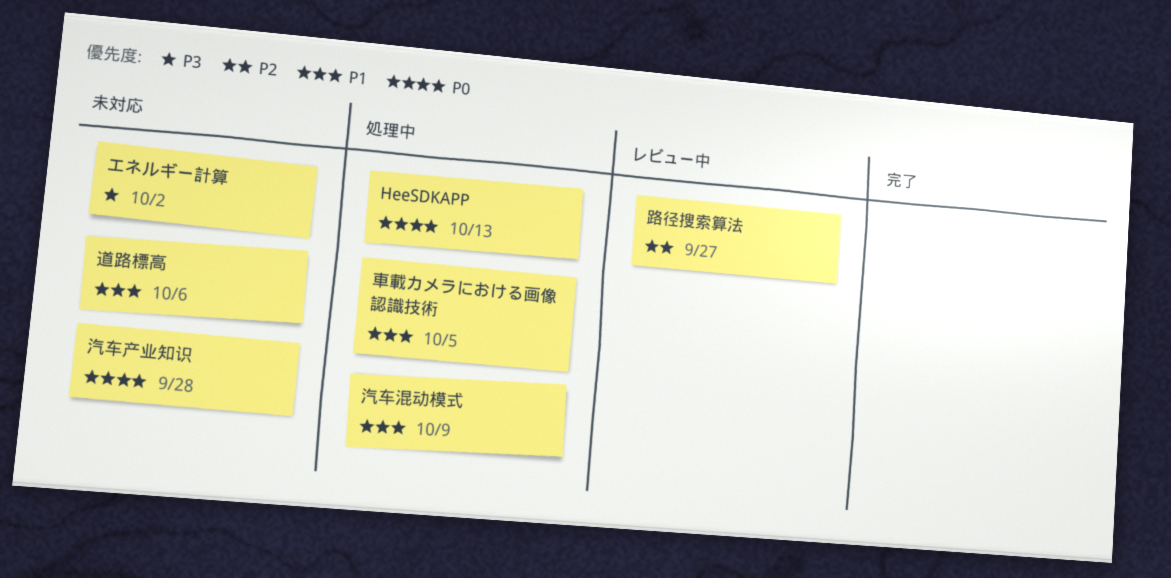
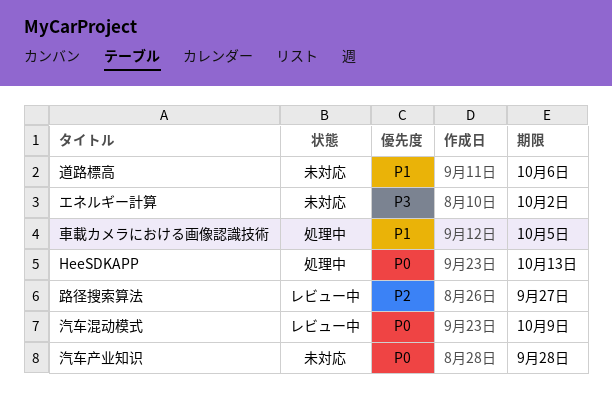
汽车混动模式, status: 処理中 -> レビュー中
汽车混动模式, priority: P1 -> P0

